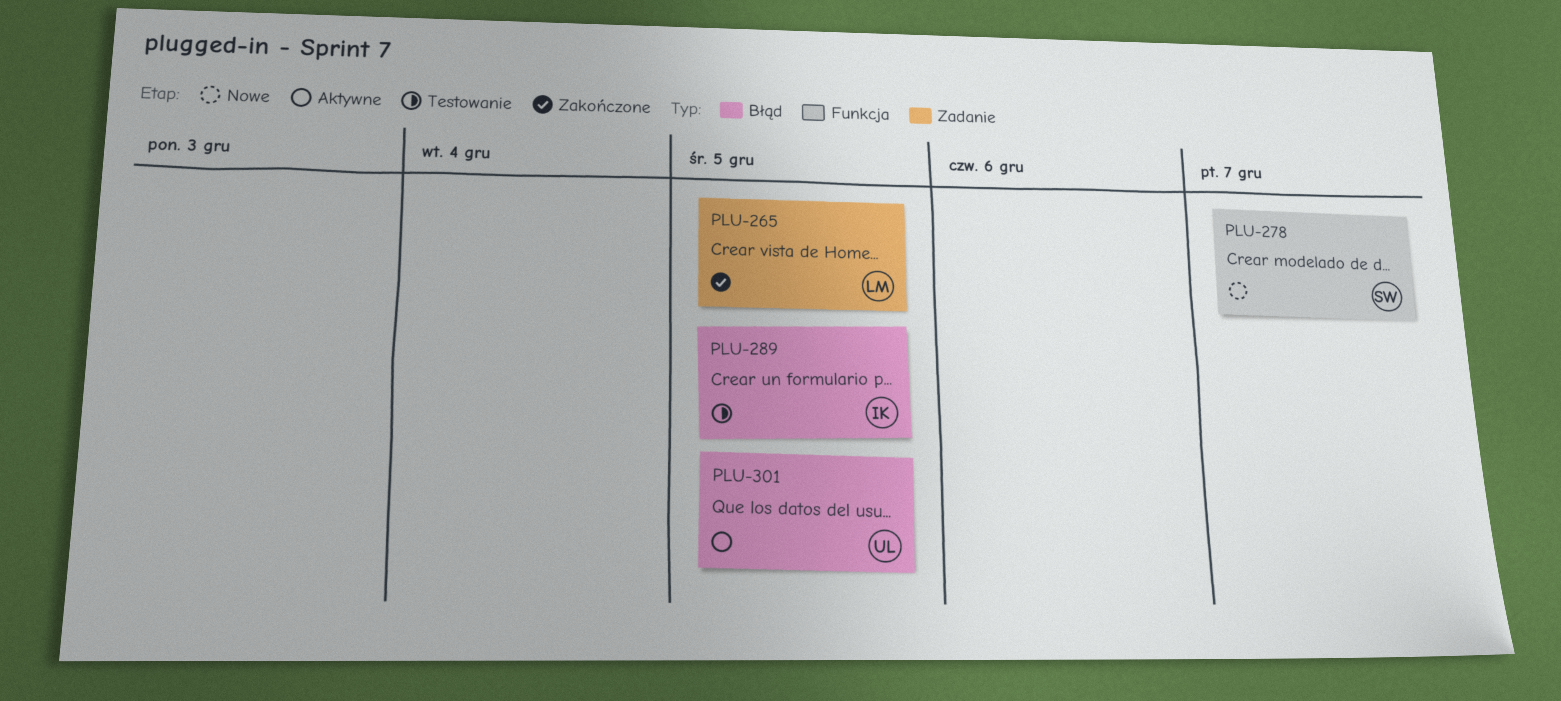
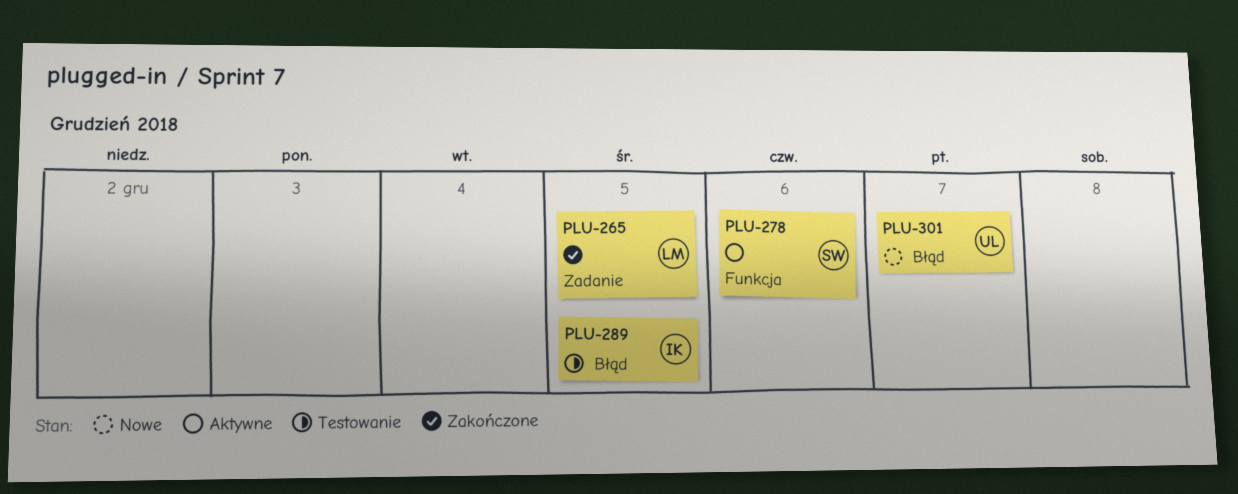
PLU-278, status: Nowe -> Aktywne
PLU-278, due: Dec 7 -> Dec 6
PLU-301, status: Aktywne -> Nowe
PLU-301, due: Dec 5 -> Dec 7

